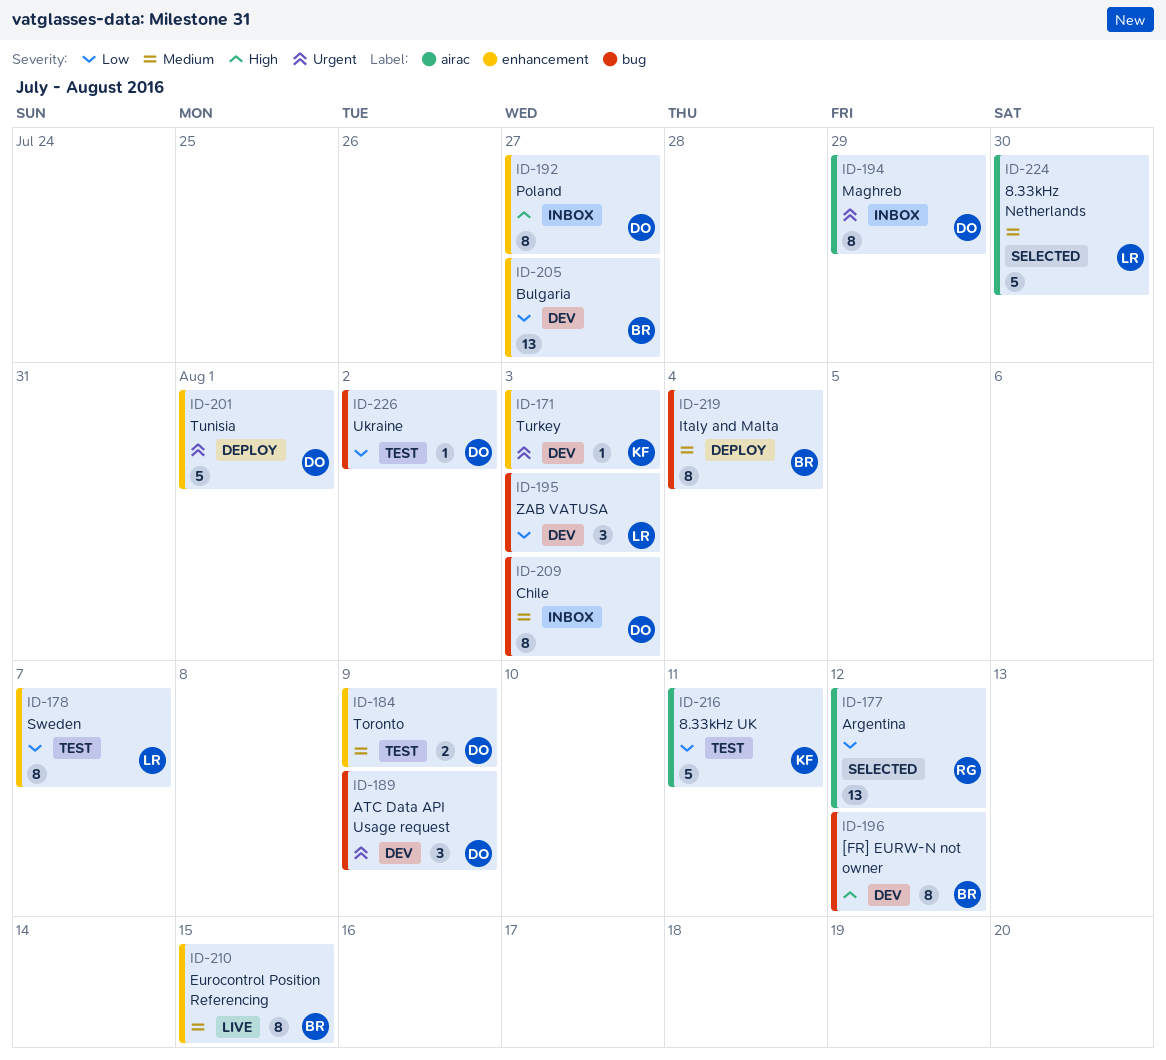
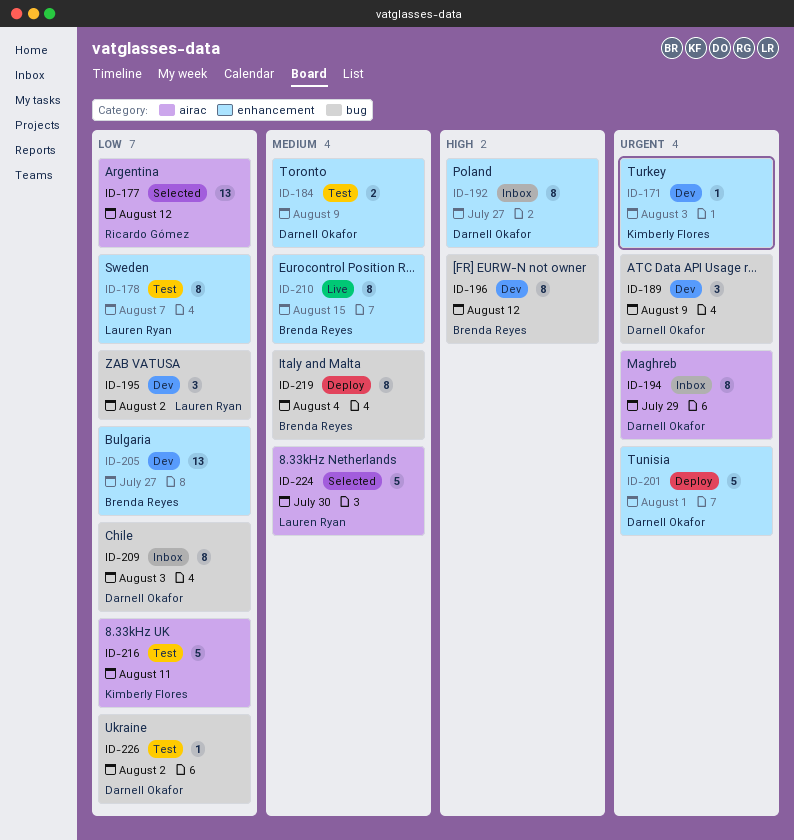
ID-195, due: Aug 3 -> Aug 2
ID-209, priority: Medium -> Low

